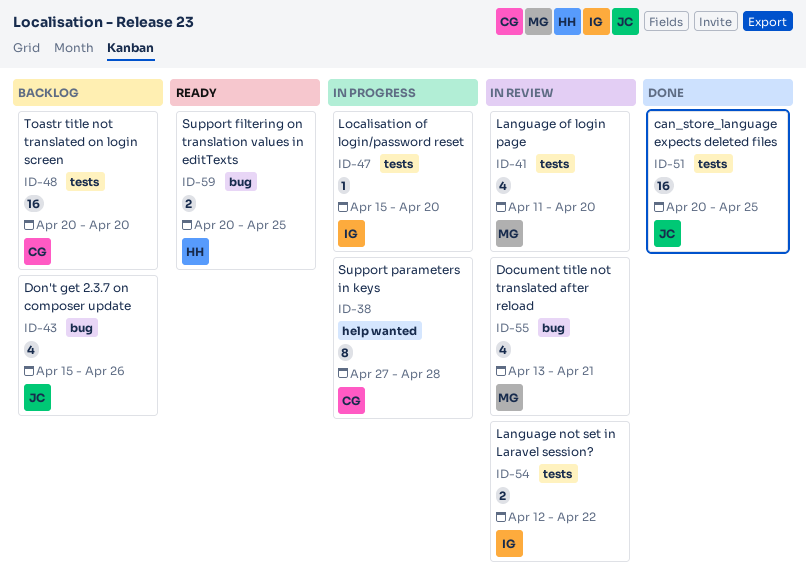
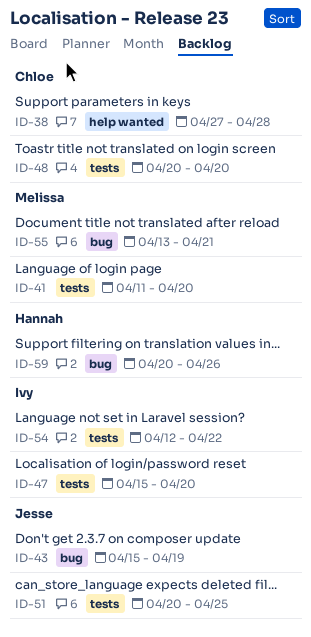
ID-43, due: Apr 26 -> Apr 19
ID-59, due: Apr 25 -> Apr 26

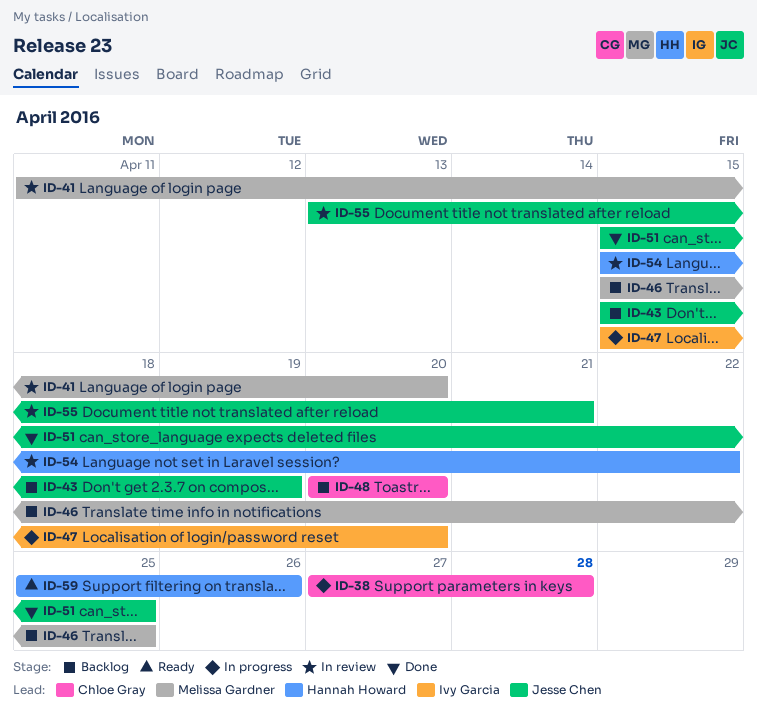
ID-46: none -> present
ID-51, start: Apr 20 -> Apr 15
ID-54, owner: Ivy Garcia -> Hannah Howard
ID-54, start: Apr 12 -> Apr 15
ID-55, owner: Melissa Gardner -> Jesse Chen
ID-59, start: Apr 20 -> Apr 25

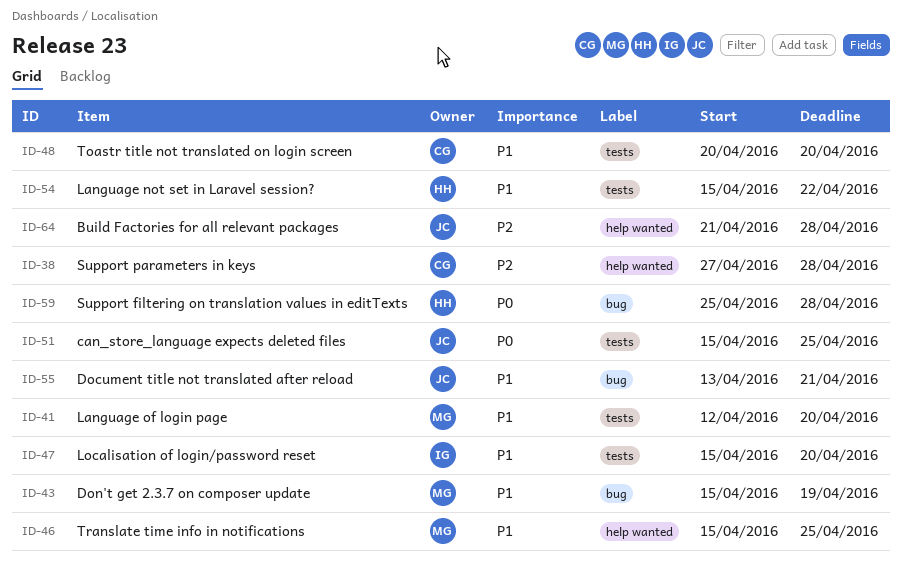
ID-41, start: Apr 11 -> Apr 12
ID-43, owner: Jesse Chen -> Melissa Gardner
ID-59, due: Apr 26 -> Apr 28
ID-64: none -> present

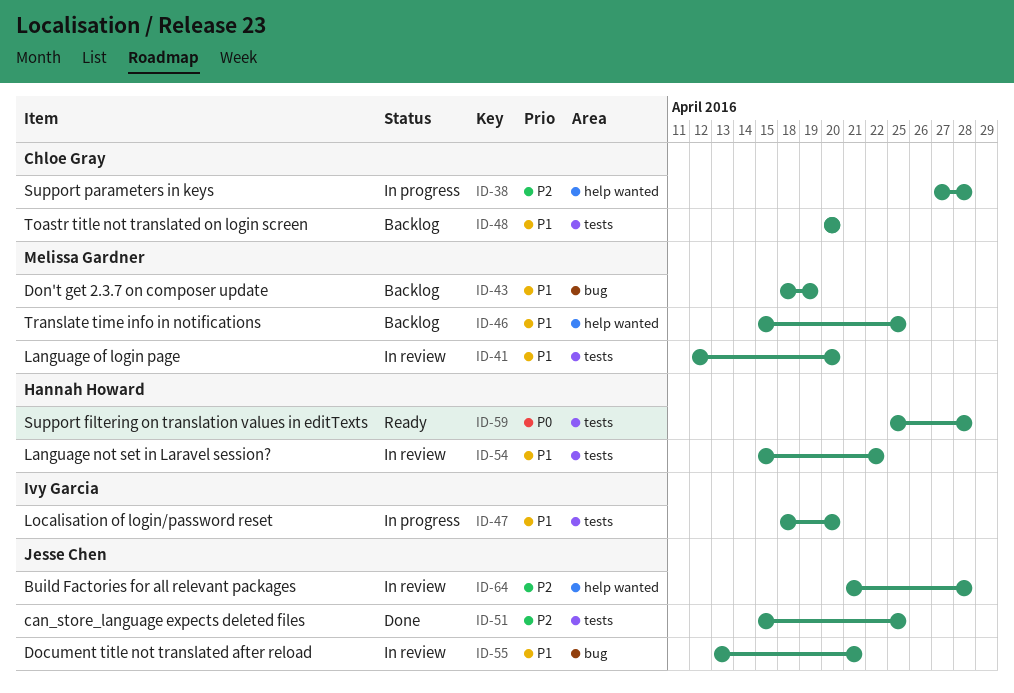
ID-43, start: Apr 15 -> Apr 18
ID-47, start: Apr 15 -> Apr 18
ID-51, priority: P0 -> P2
ID-59, label: bug -> tests

